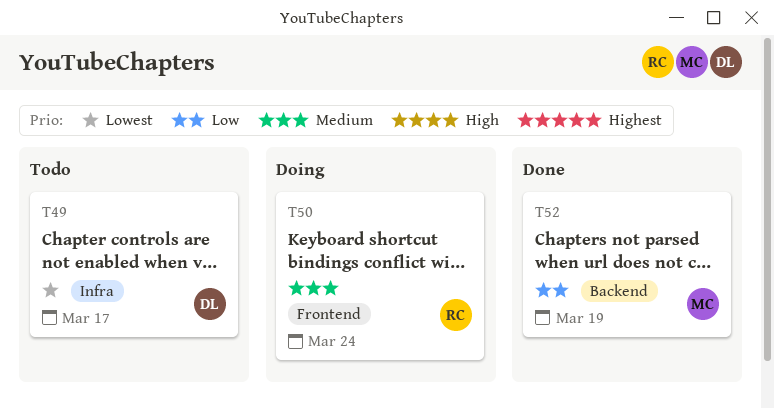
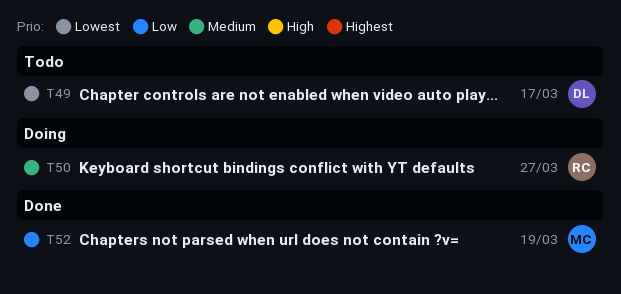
T50, due: Mar 24 -> Mar 27

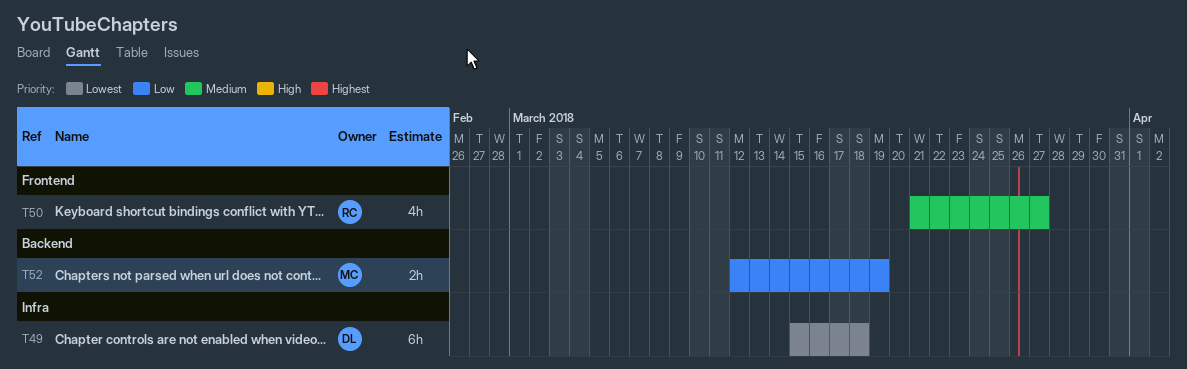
T49, due: Mar 17 -> Mar 18

